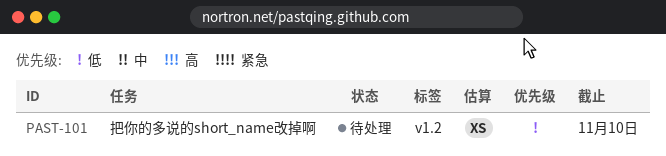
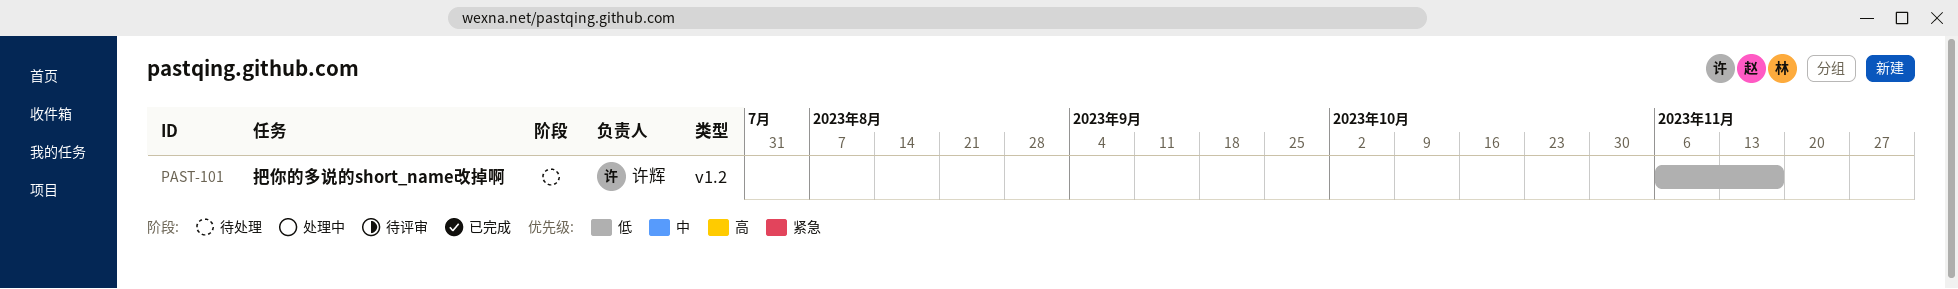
PAST-101, due: Nov 10 -> Nov 17

